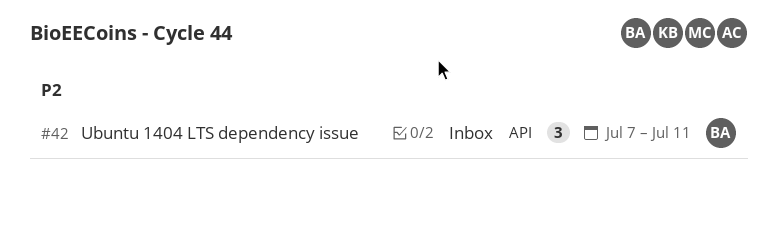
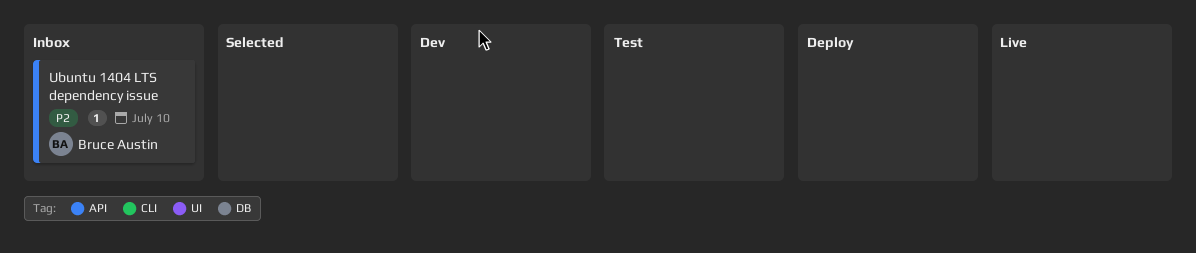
Ubuntu 1404 LTS dependency issue, estimate: 3 -> 1
Ubuntu 1404 LTS dependency issue, due: Jul 11 -> Jul 10

